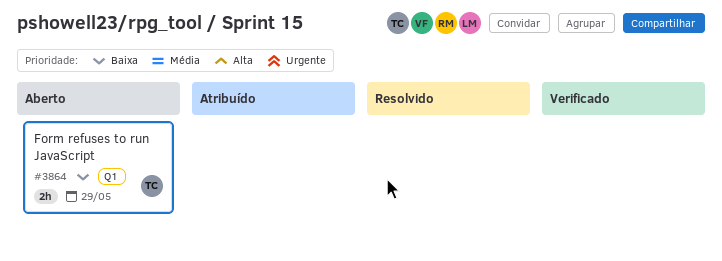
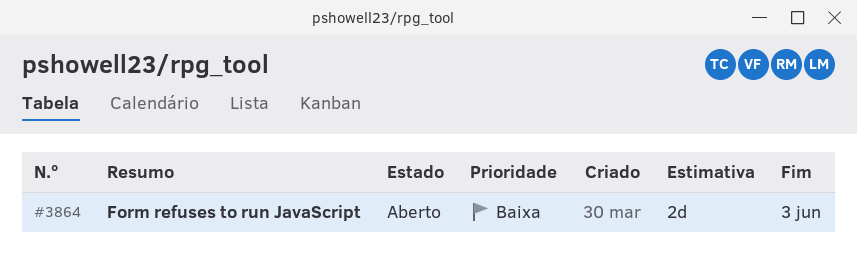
#3864, estimate: 2h -> 2d
#3864, due: May 29 -> Jun 3

